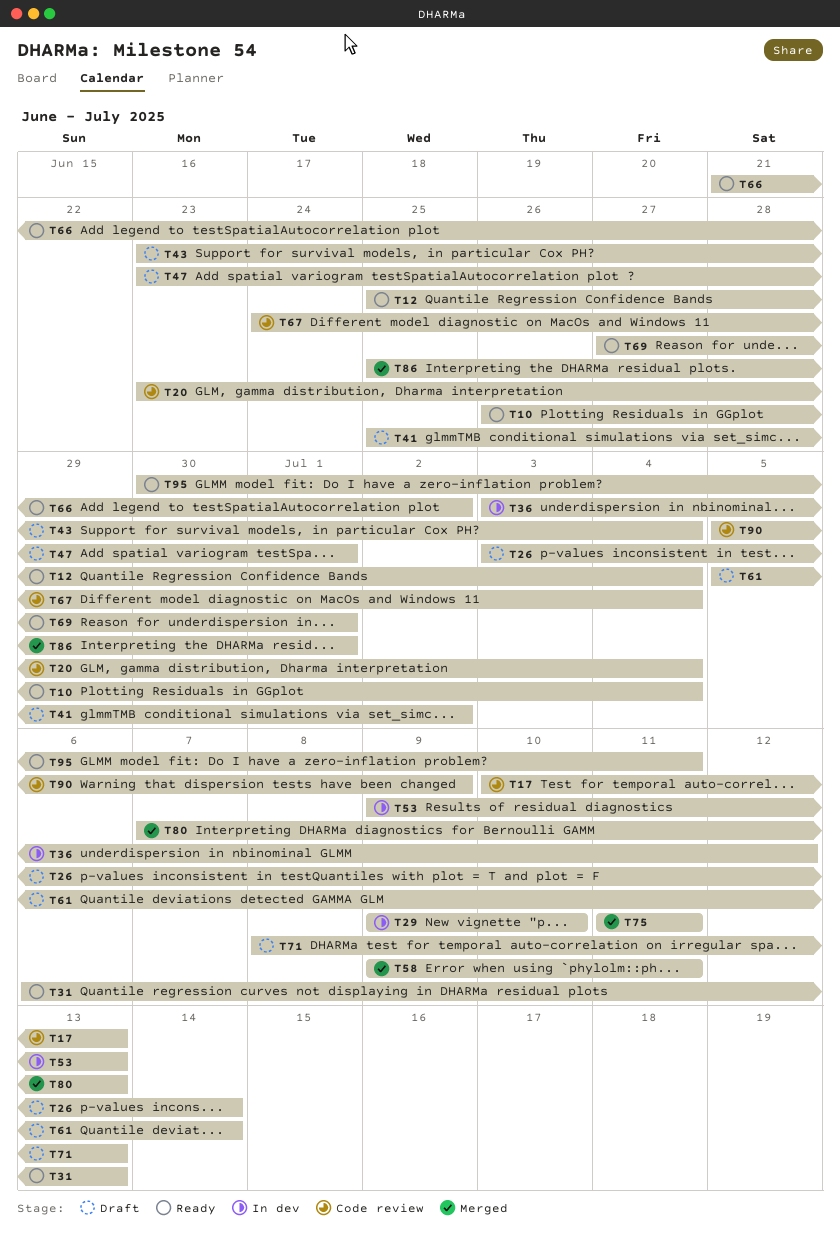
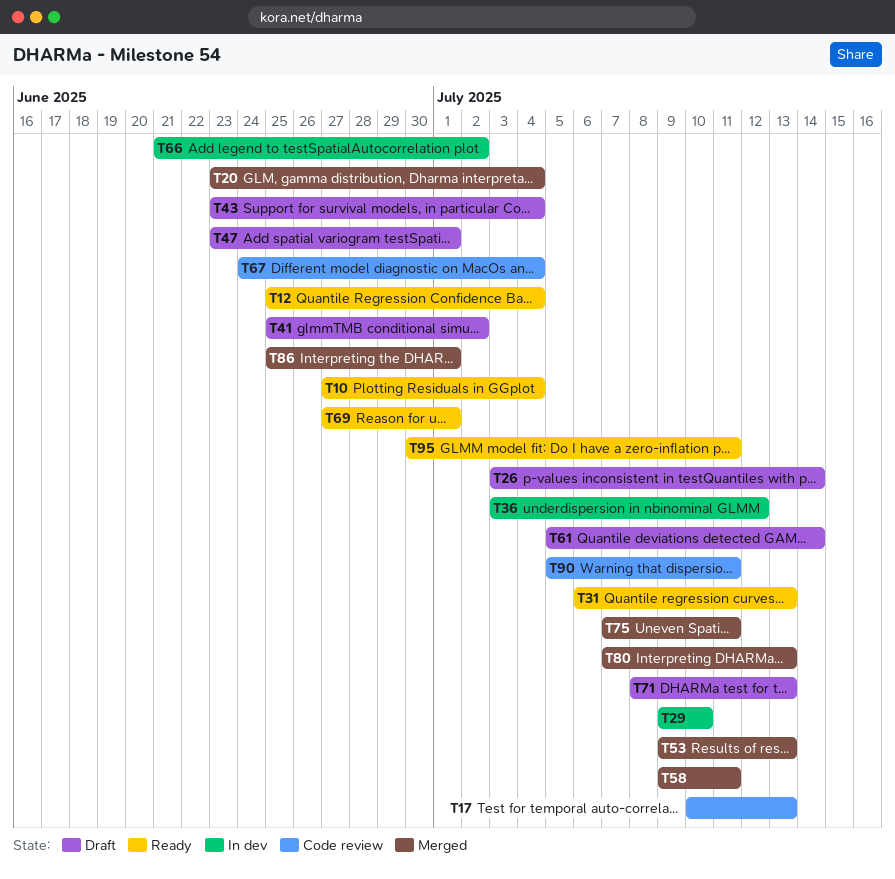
T10, start: Jun 26 -> Jun 27
T20, status: Code review -> Merged
T53, status: In dev -> Merged
T66, status: Ready -> In dev
T75, start: Jul 11 -> Jul 7
T90, due: Jul 9 -> Jul 11

